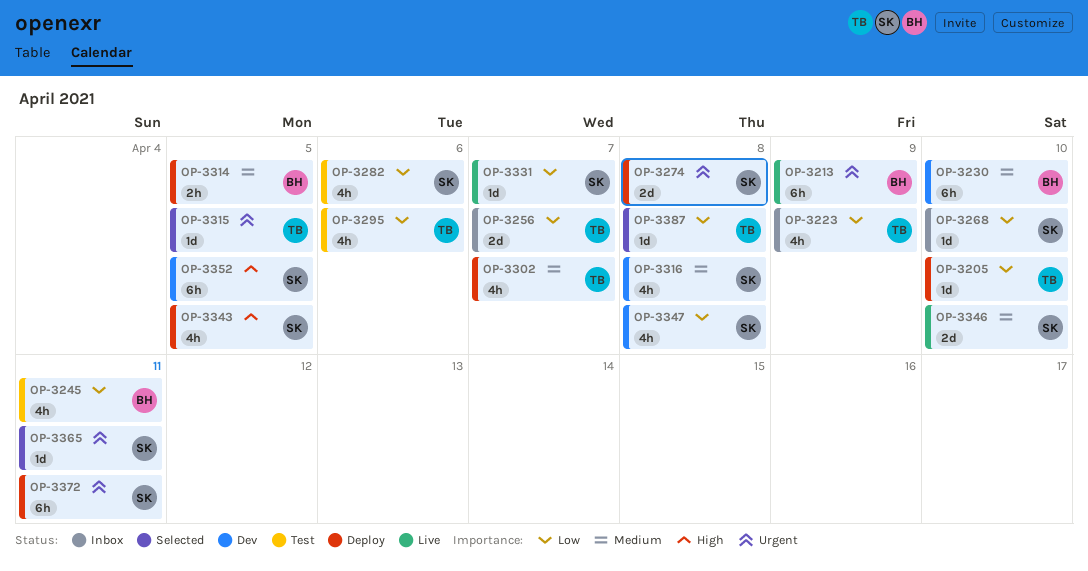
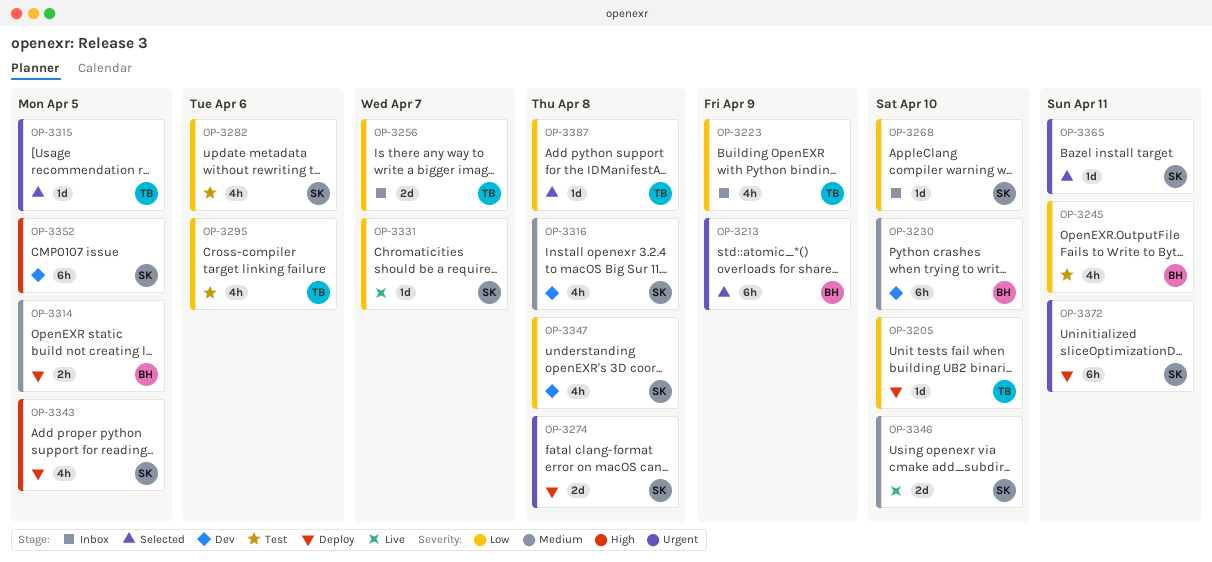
OP-3213, status: Live -> Selected
OP-3302: present -> none

